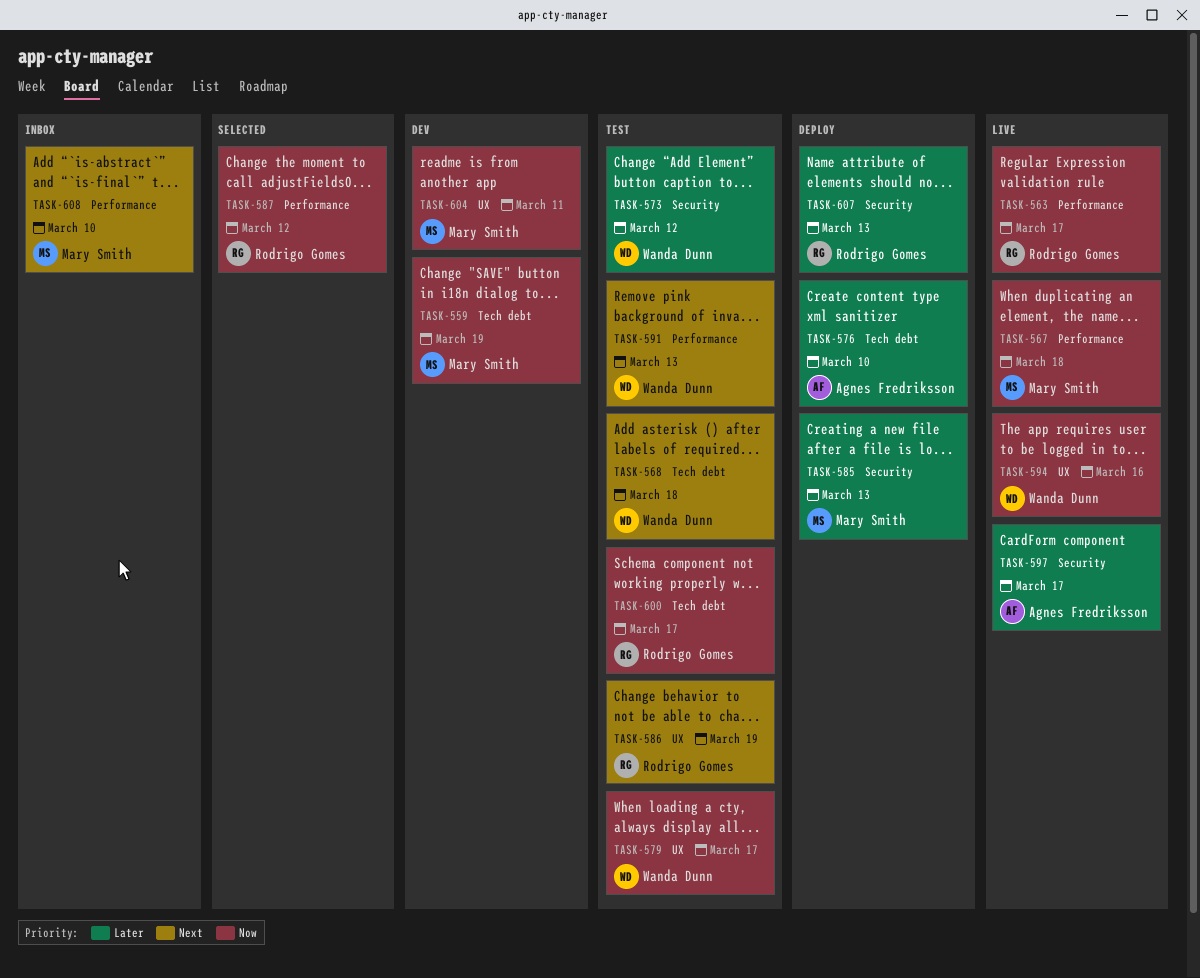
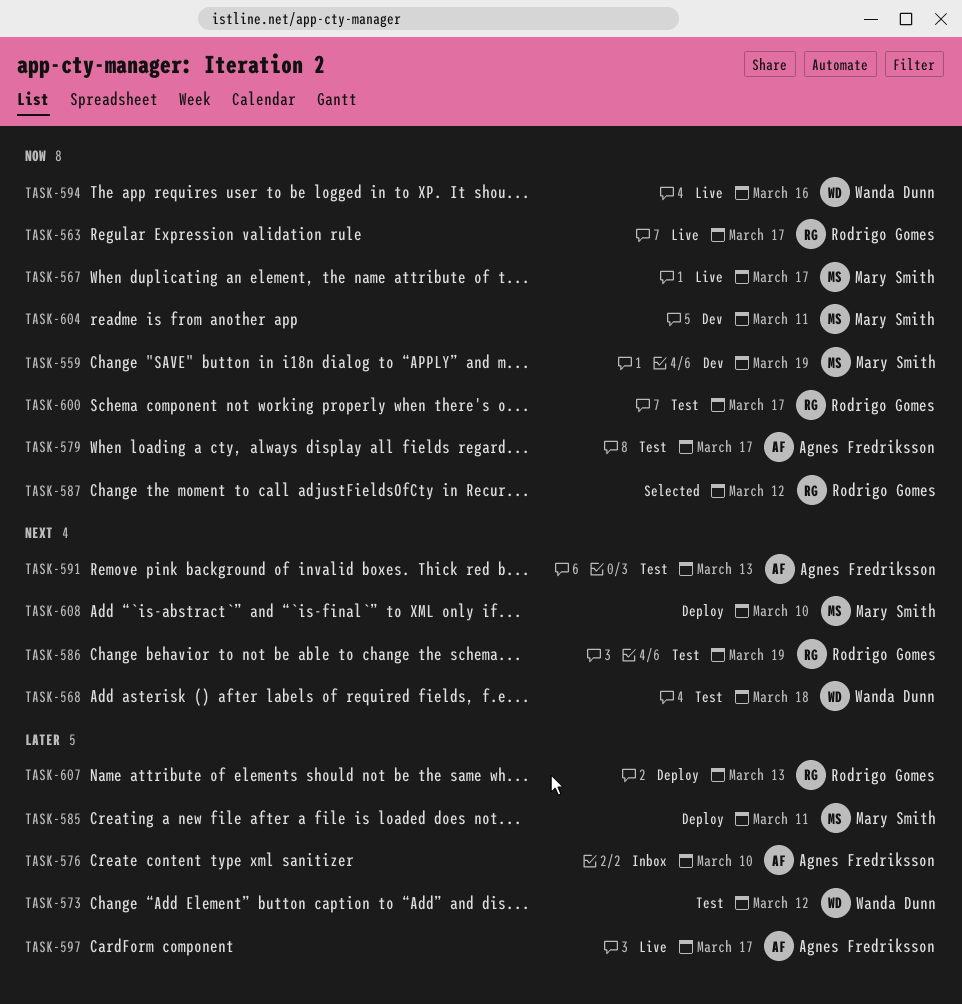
TASK-567, due: Mar 18 -> Mar 17
TASK-576, status: Deploy -> Inbox
TASK-579, owner: Wanda Dunn -> Agnes Fredriksson
TASK-585, due: Mar 13 -> Mar 11
TASK-591, owner: Wanda Dunn -> Agnes Fredriksson
TASK-608, status: Inbox -> Deploy

